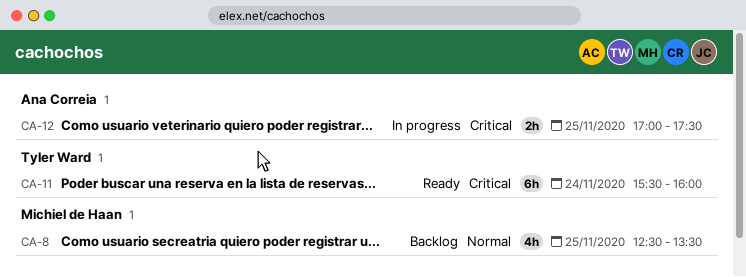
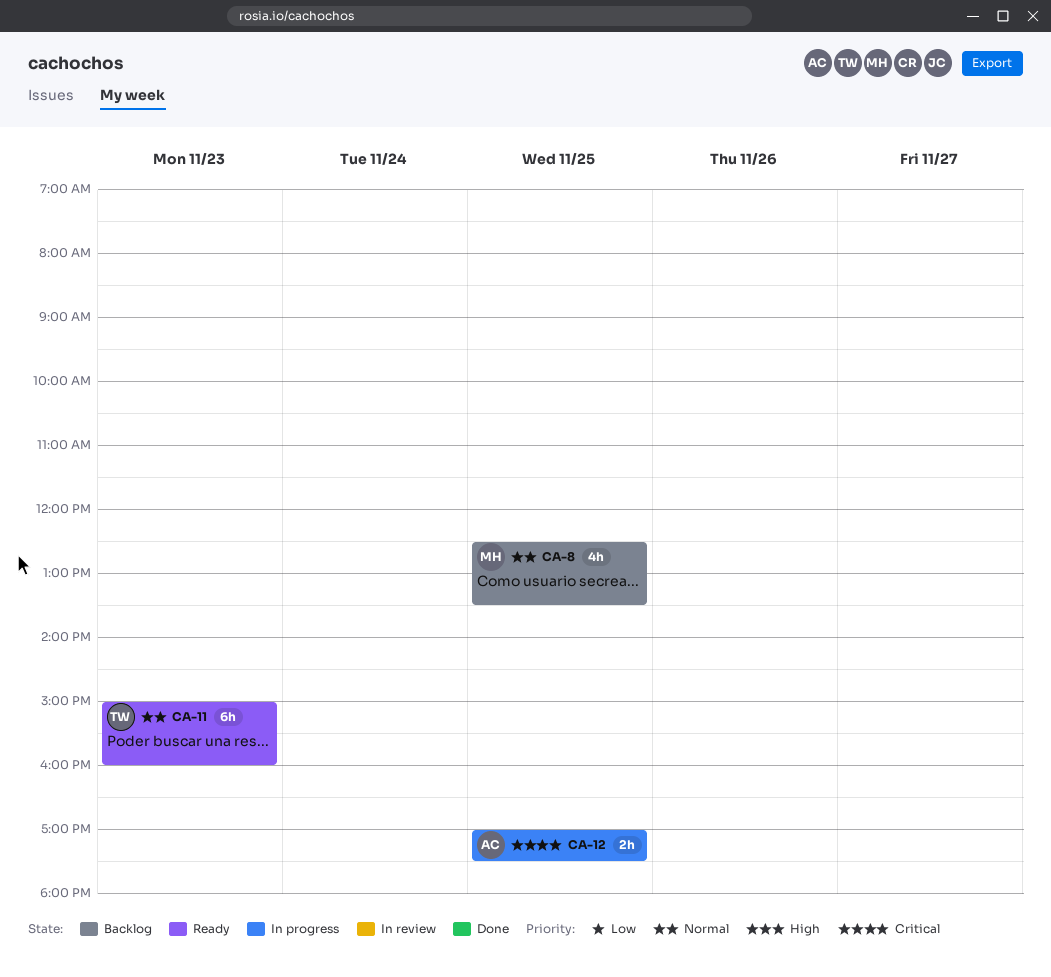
CA-11, priority: Critical -> Normal
CA-11, day: Nov 24 -> Nov 23
CA-11, begins: 15:30 -> 15:00

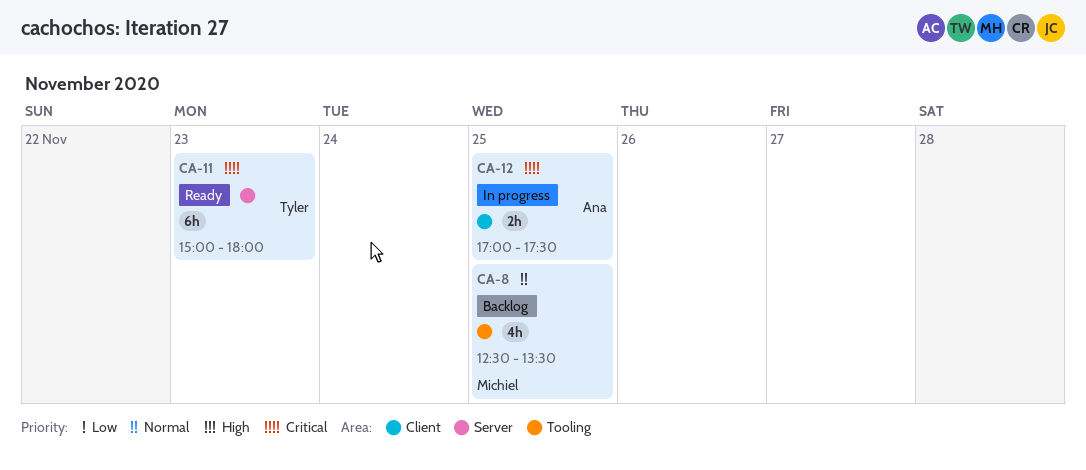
CA-11, priority: Normal -> Critical
CA-11, ends: 16:00 -> 18:00

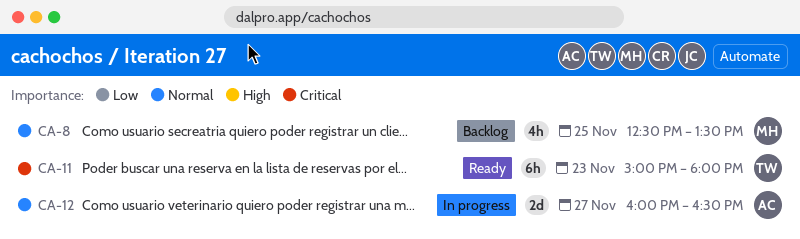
CA-12, priority: Critical -> Normal
CA-12, estimate: 2h -> 2d
CA-12, day: Nov 25 -> Nov 27
CA-12, begins: 17:00 -> 16:00
CA-12, ends: 17:30 -> 16:30

